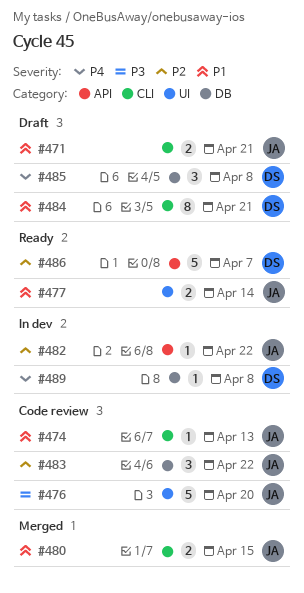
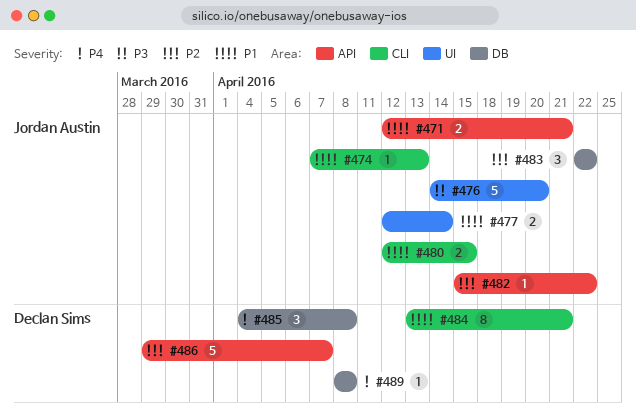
#471, label: CLI -> API

